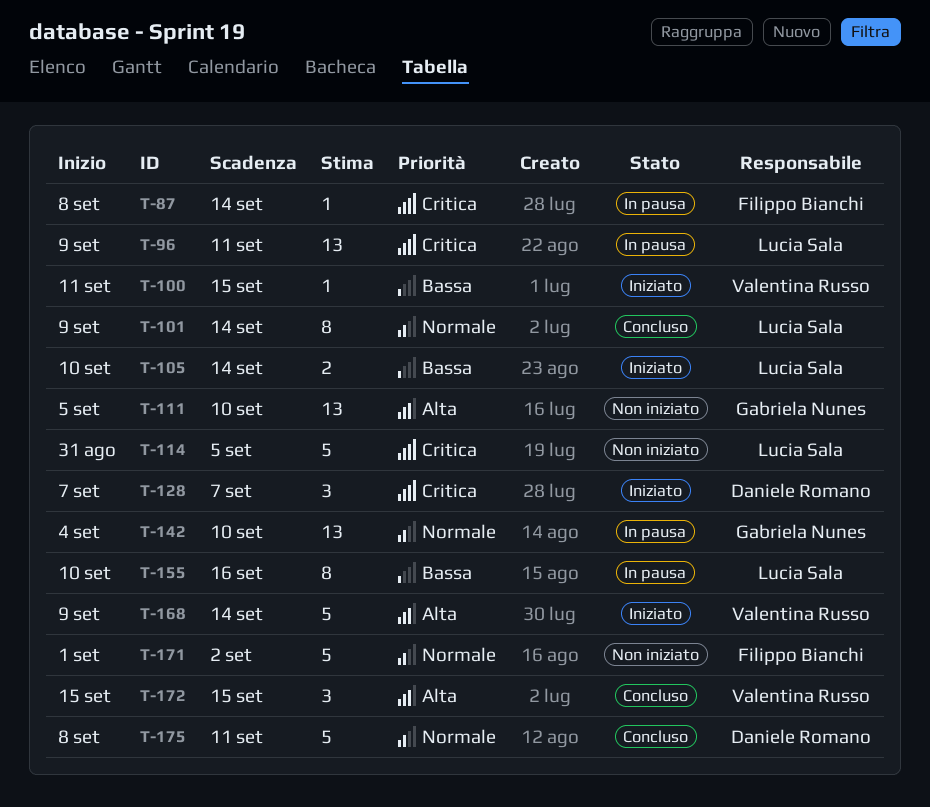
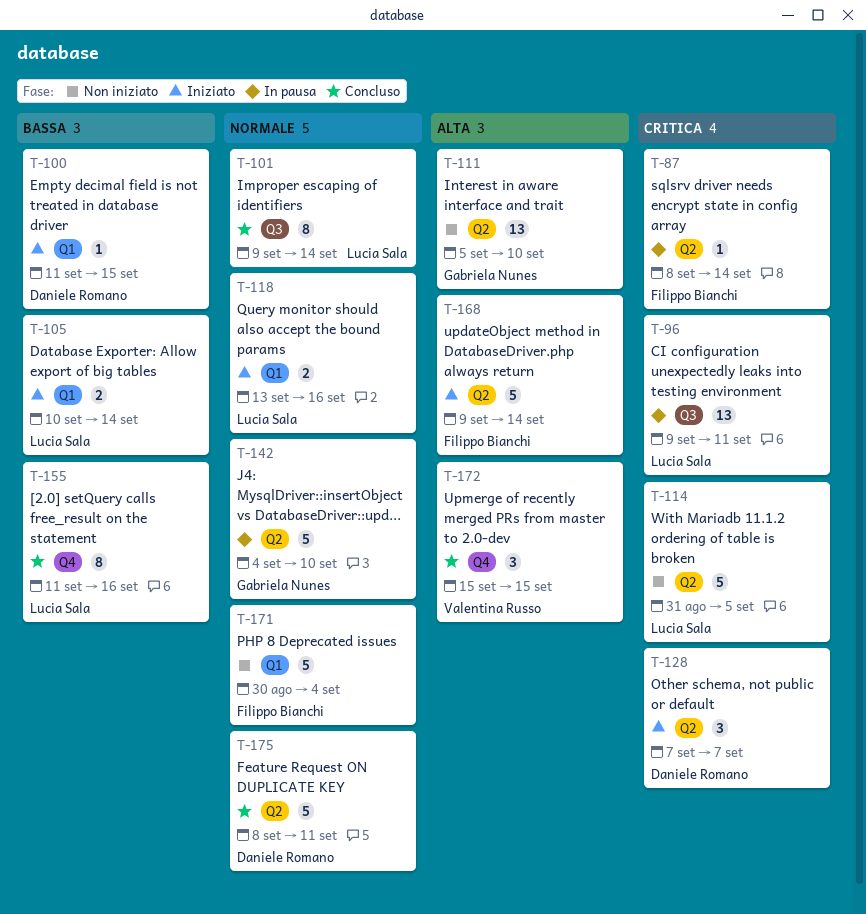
T-100, owner: Valentina Russo -> Daniele Romano
T-118: none -> present
T-142, estimate: 13 -> 5
T-155, status: In pausa -> Concluso
T-155, start: Sep 10 -> Sep 11
T-168, owner: Valentina Russo -> Filippo Bianchi
T-171, start: Sep 1 -> Aug 30
T-171, due: Sep 2 -> Sep 4

